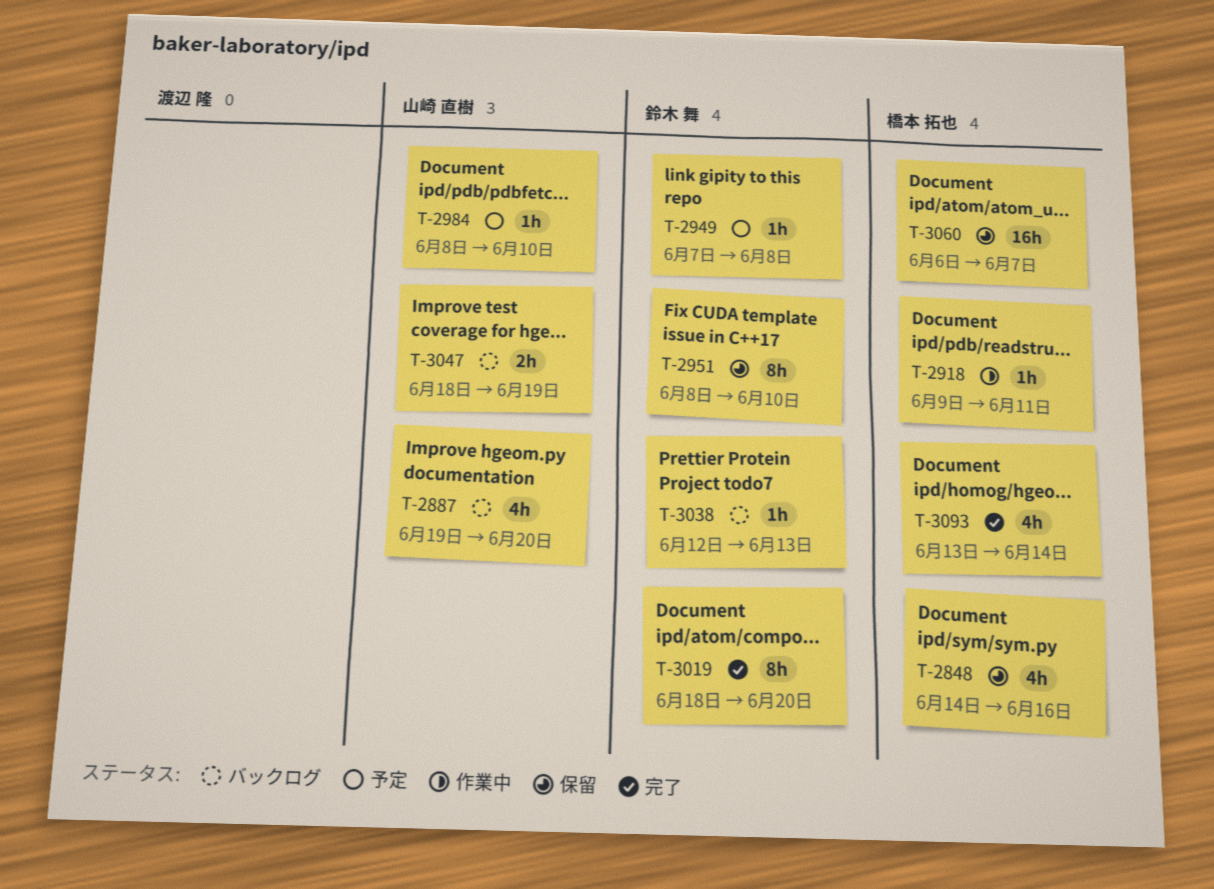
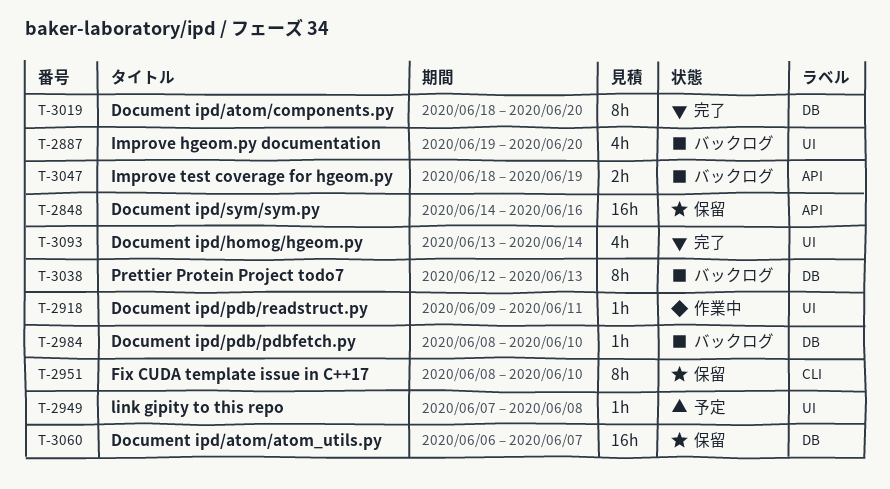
T-2848, estimate: 4h -> 16h
T-2984, status: 予定 -> バックログ
T-3038, estimate: 1h -> 8h

